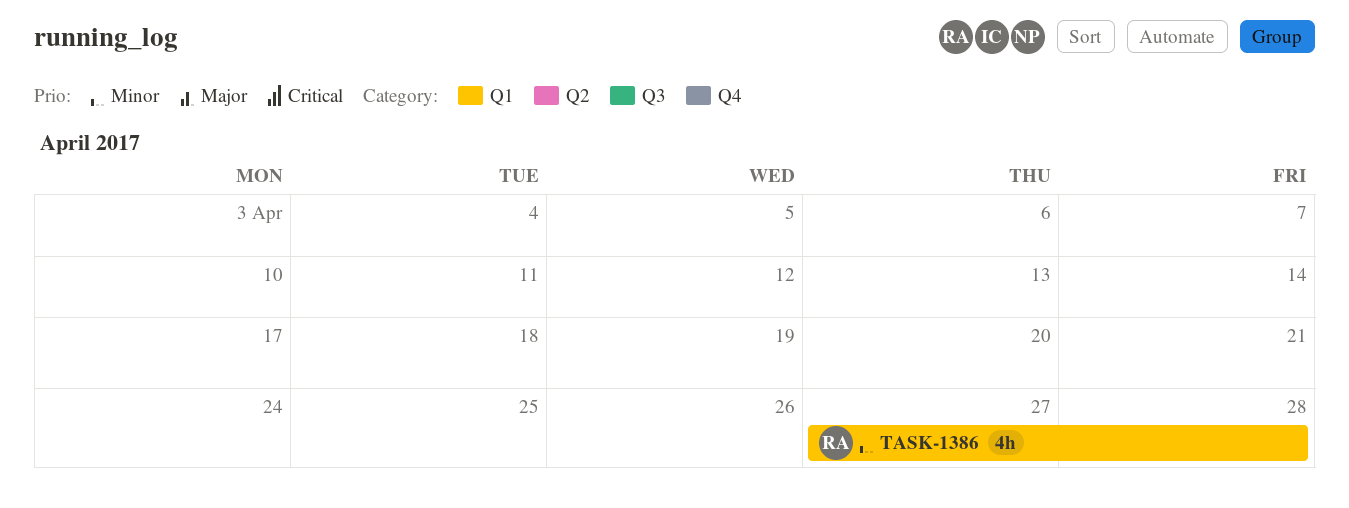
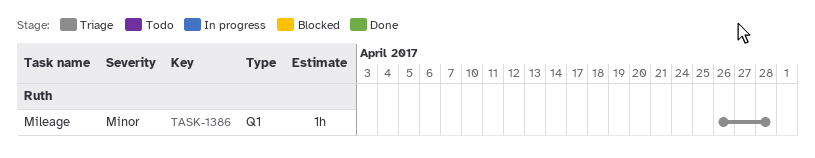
TASK-1386, estimate: 4h -> 1h
TASK-1386, start: Apr 27 -> Apr 26

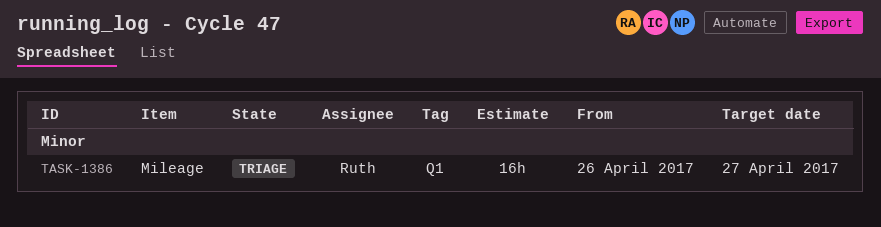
TASK-1386, estimate: 1h -> 16h
TASK-1386, due: Apr 28 -> Apr 27

